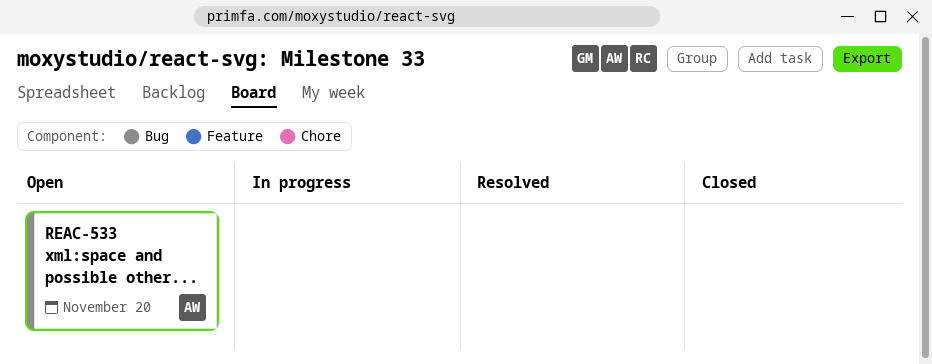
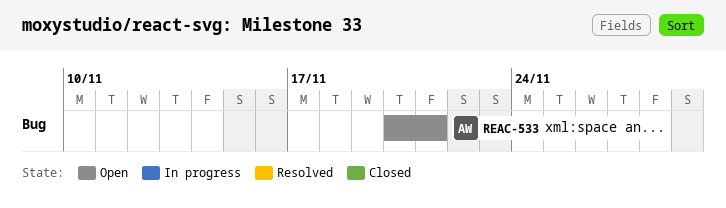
REAC-533, due: Nov 20 -> Nov 21

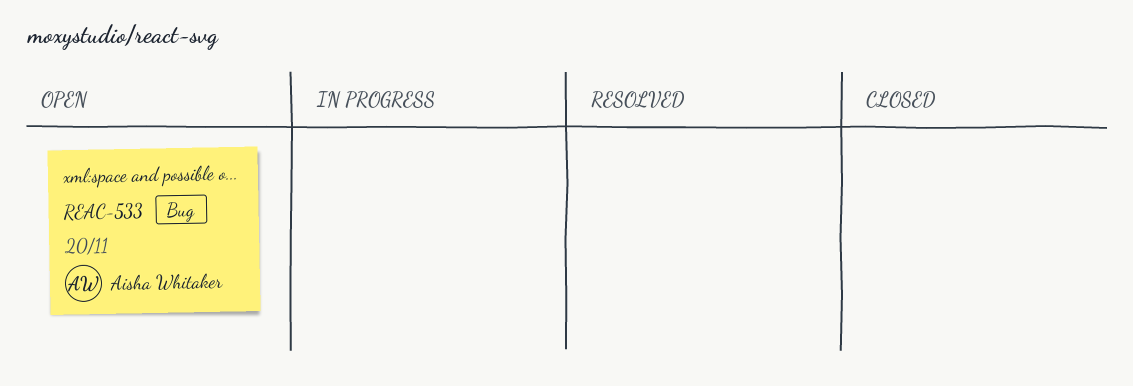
REAC-533, due: Nov 21 -> Nov 20

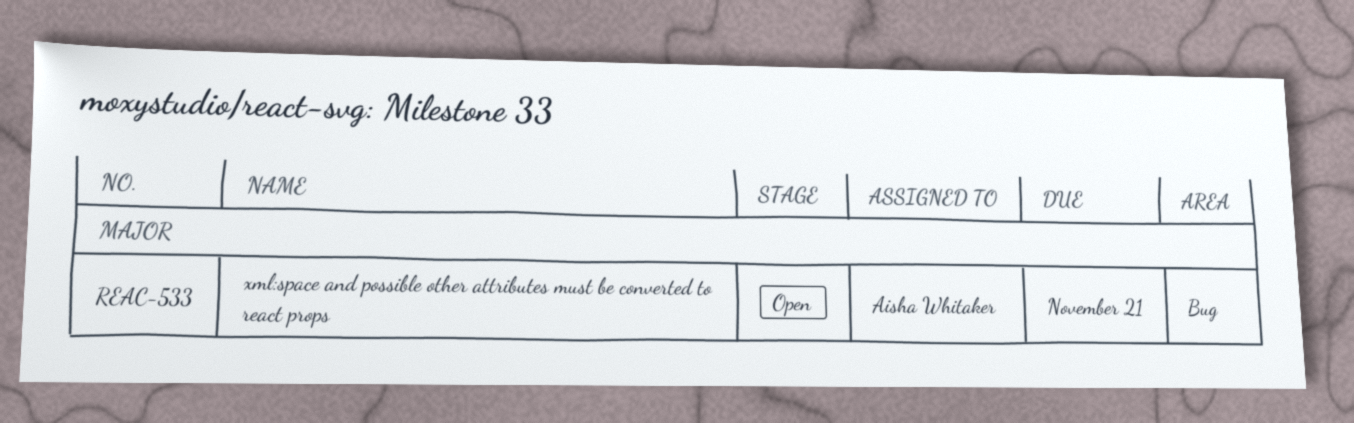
REAC-533, due: Nov 20 -> Nov 21

